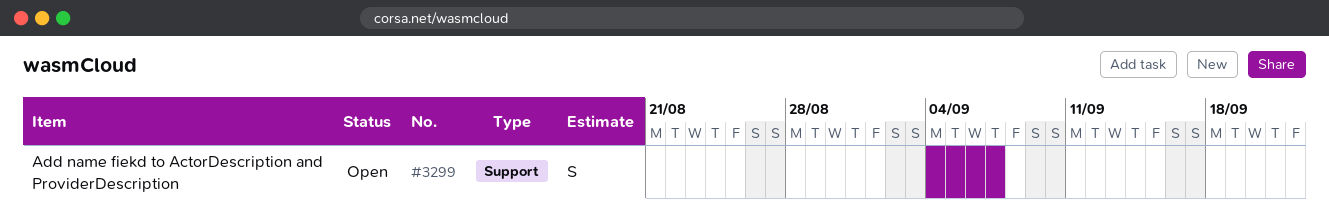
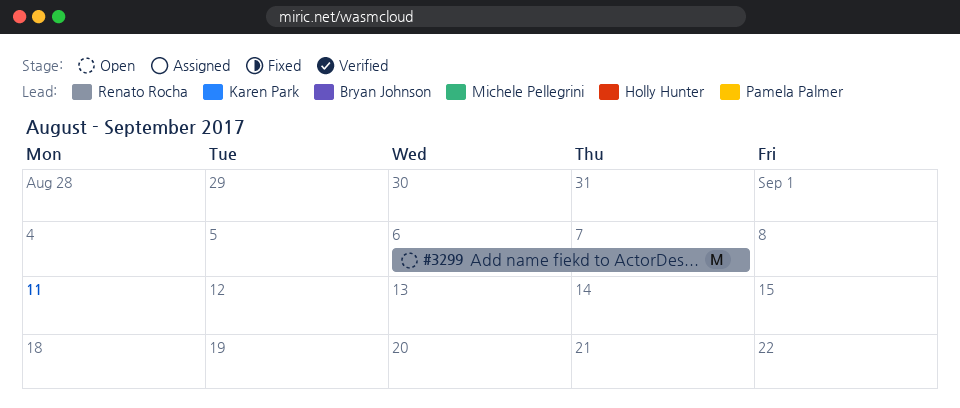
#3299, estimate: S -> M
#3299, start: Sep 4 -> Sep 6

